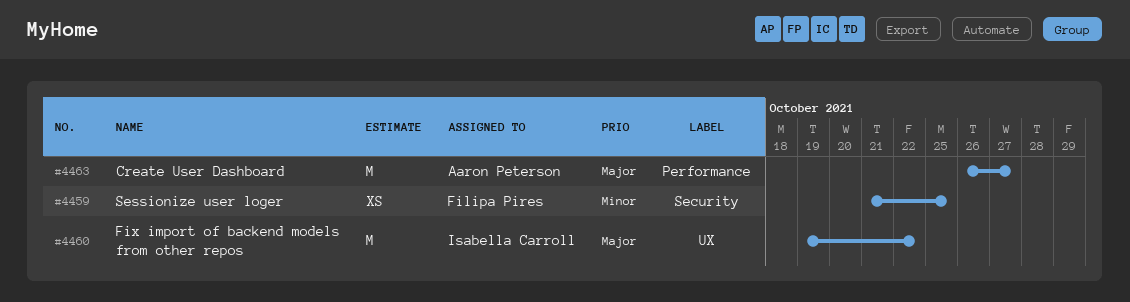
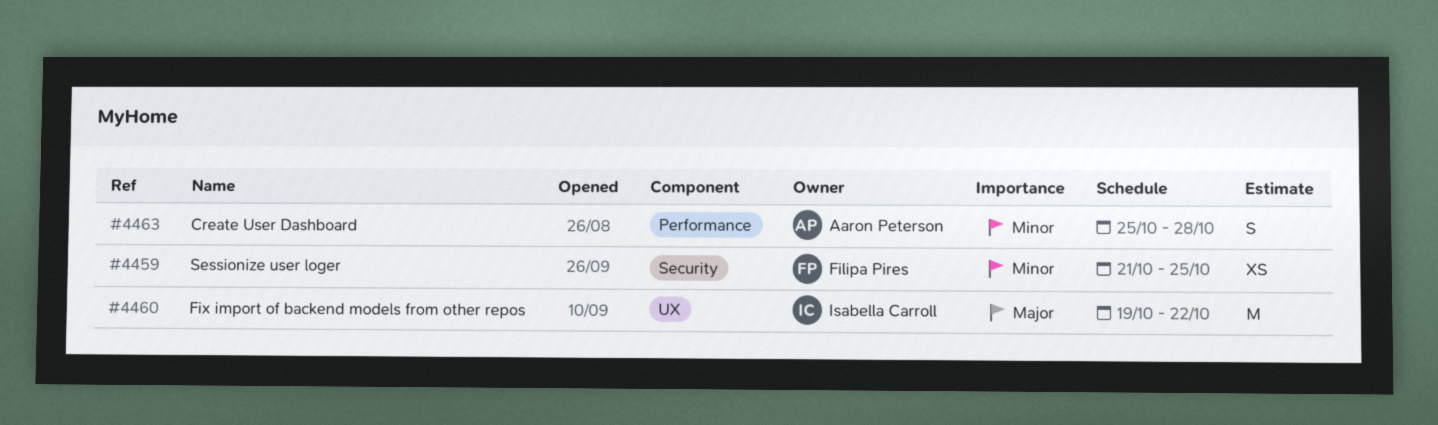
#4463, priority: Major -> Minor
#4463, estimate: M -> S
#4463, start: Oct 26 -> Oct 25
#4463, due: Oct 27 -> Oct 28

